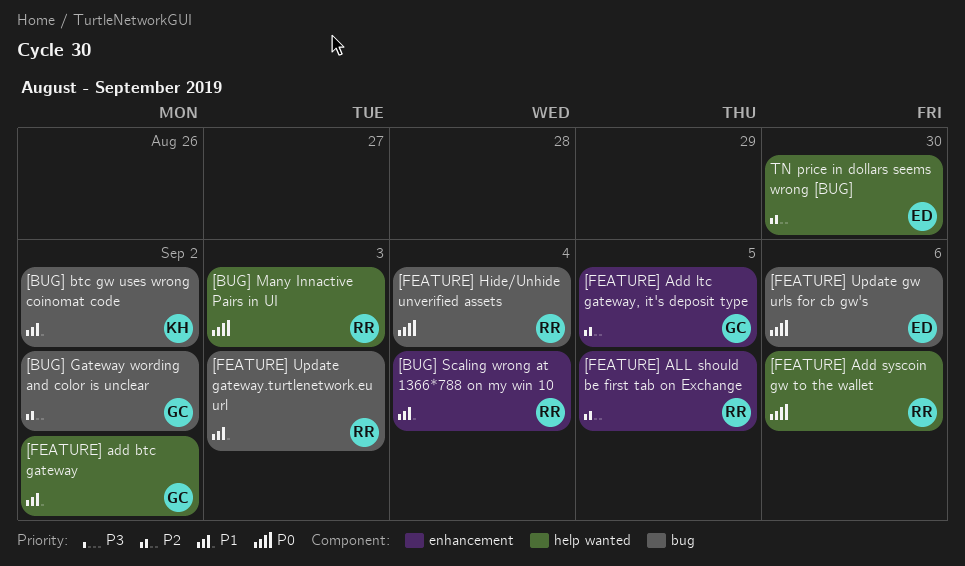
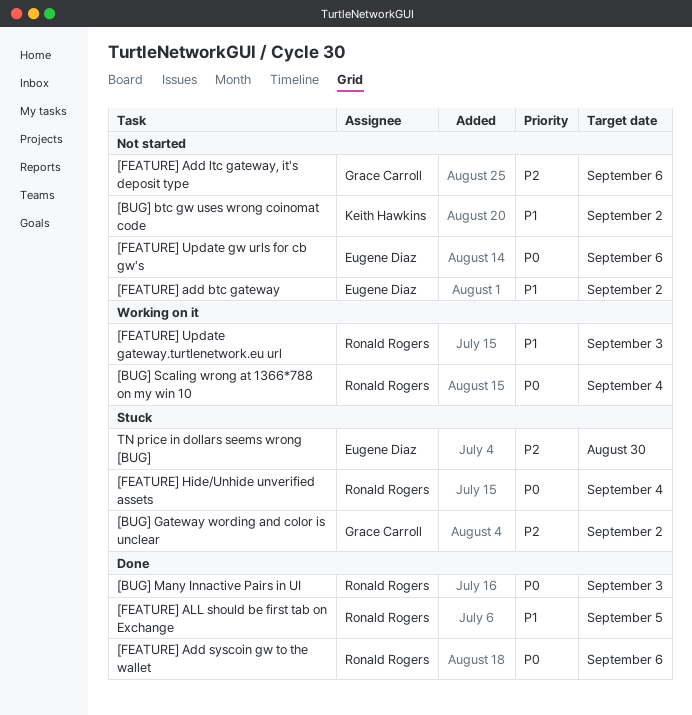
[BUG] Scaling wrong at 1366*788 on my win 10, priority: P1 -> P0
[FEATURE] add btc gateway, owner: Grace Carroll -> Eugene Diaz
[FEATURE] Add ltc gateway, it's deposit type, due: Sep 5 -> Sep 6
[FEATURE] ALL should be first tab on Exchange, priority: P2 -> P1

